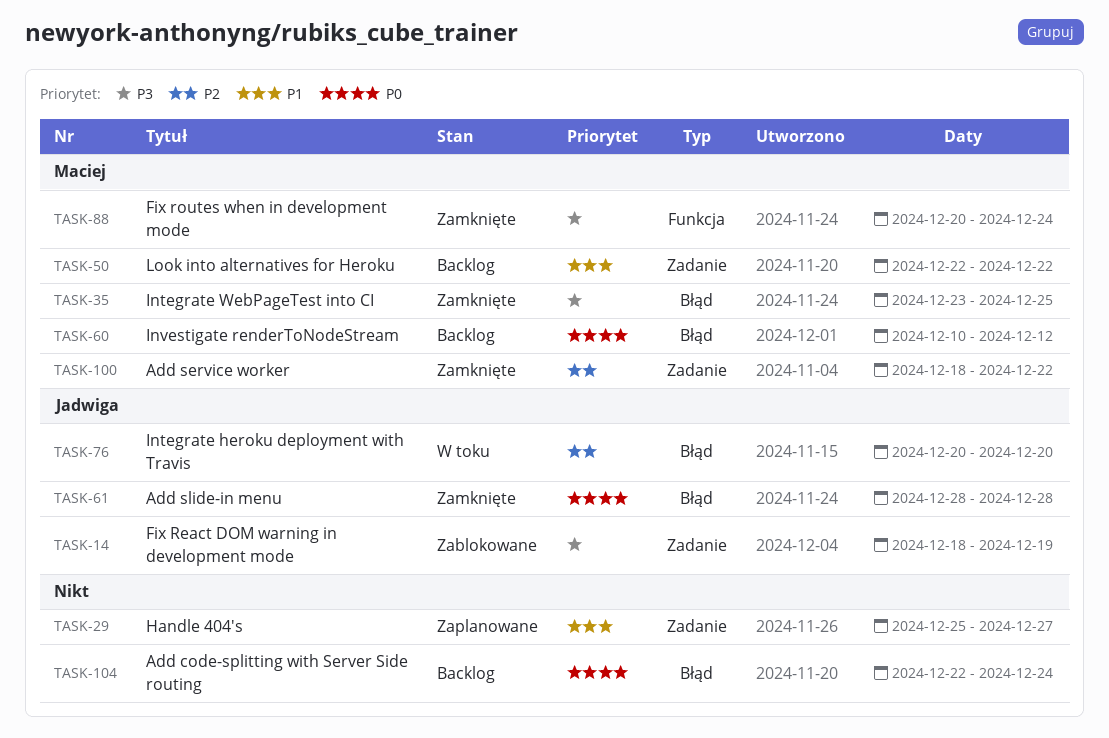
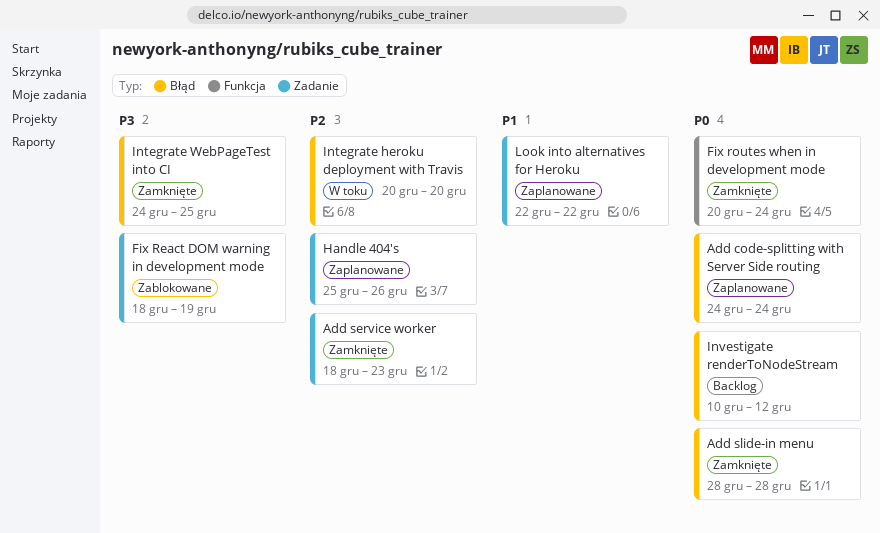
Add code-splitting with Server Side routing, status: Backlog -> Zaplanowane
Add code-splitting with Server Side routing, start: Dec 22 -> Dec 24
Add service worker, due: Dec 22 -> Dec 23
Fix routes when in development mode, priority: P3 -> P0
Handle 404's, priority: P1 -> P2
Handle 404's, due: Dec 27 -> Dec 26
Integrate WebPageTest into CI, start: Dec 23 -> Dec 24
Look into alternatives for Heroku, status: Backlog -> Zaplanowane

